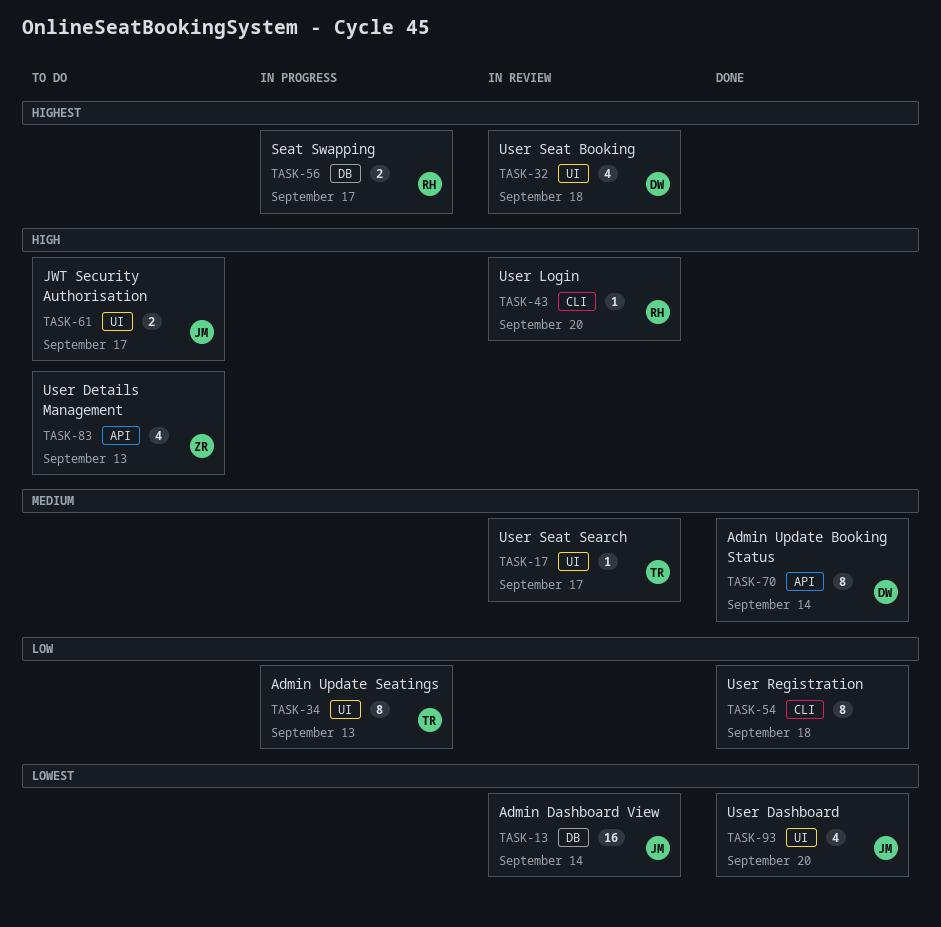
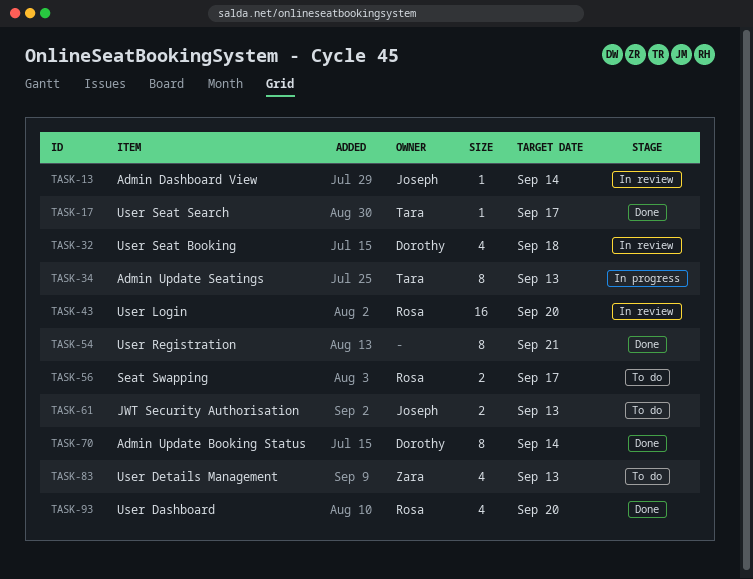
TASK-13, estimate: 16 -> 1
TASK-17, status: In review -> Done
TASK-43, estimate: 1 -> 16
TASK-54, due: Sep 18 -> Sep 21
TASK-56, status: In progress -> To do
TASK-61, due: Sep 17 -> Sep 13
TASK-93, owner: Joseph -> Rosa

